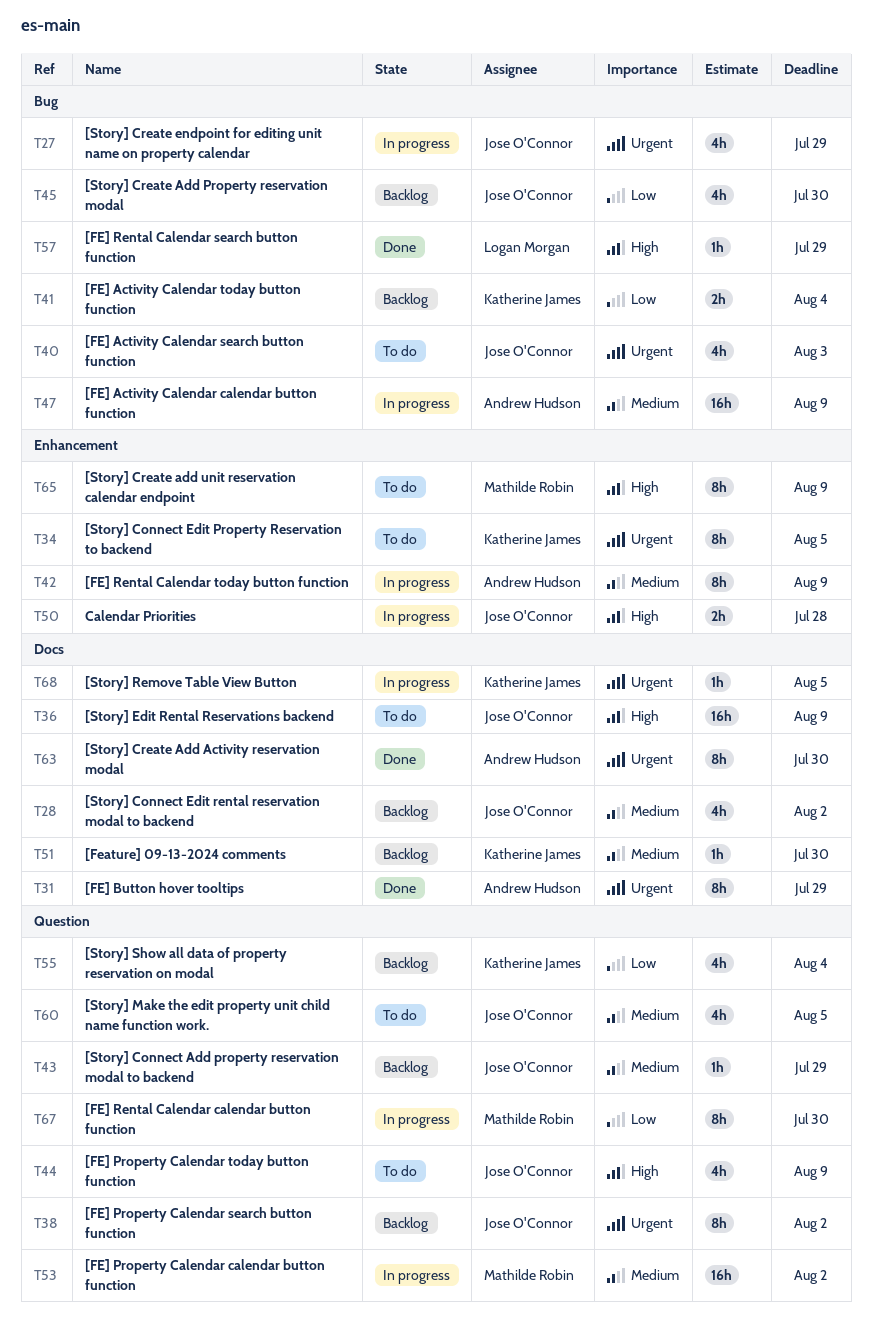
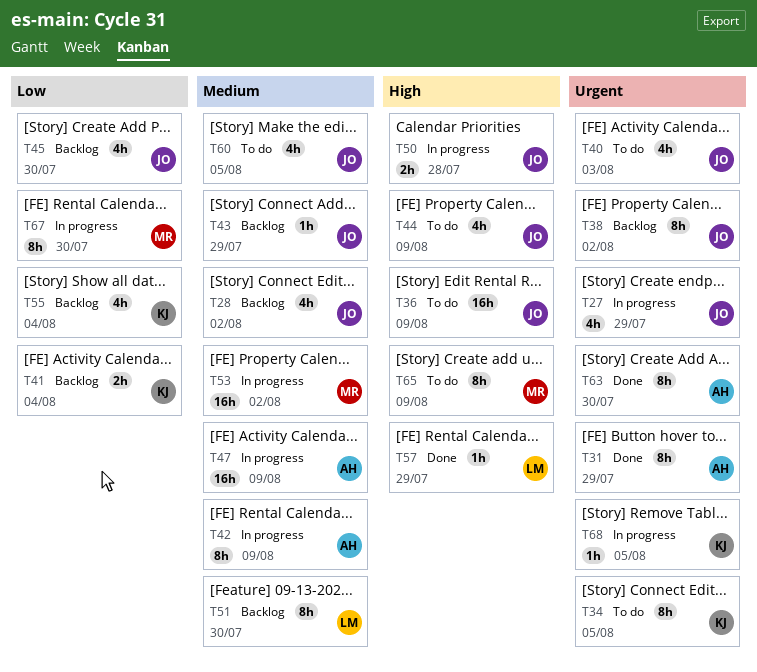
T51, owner: Katherine James -> Logan Morgan
T51, estimate: 1h -> 8h

